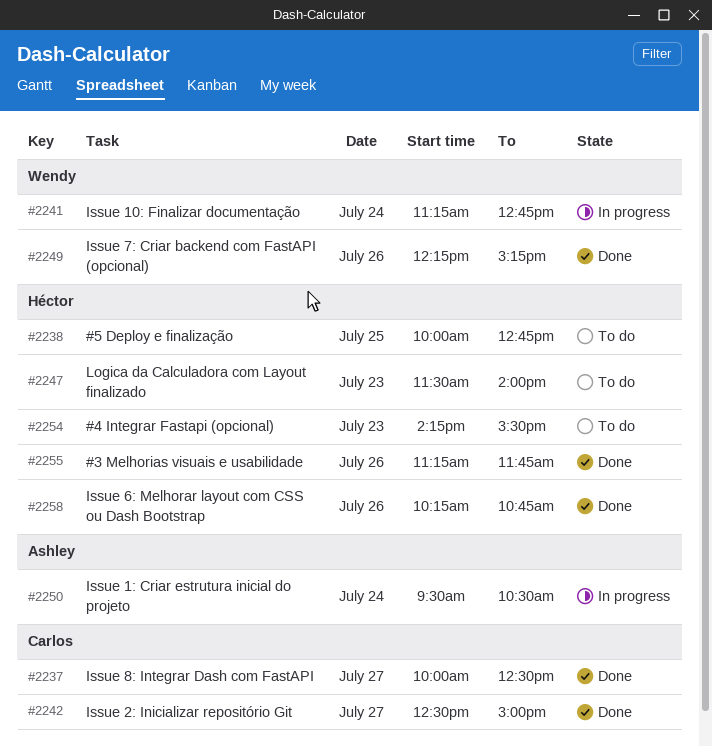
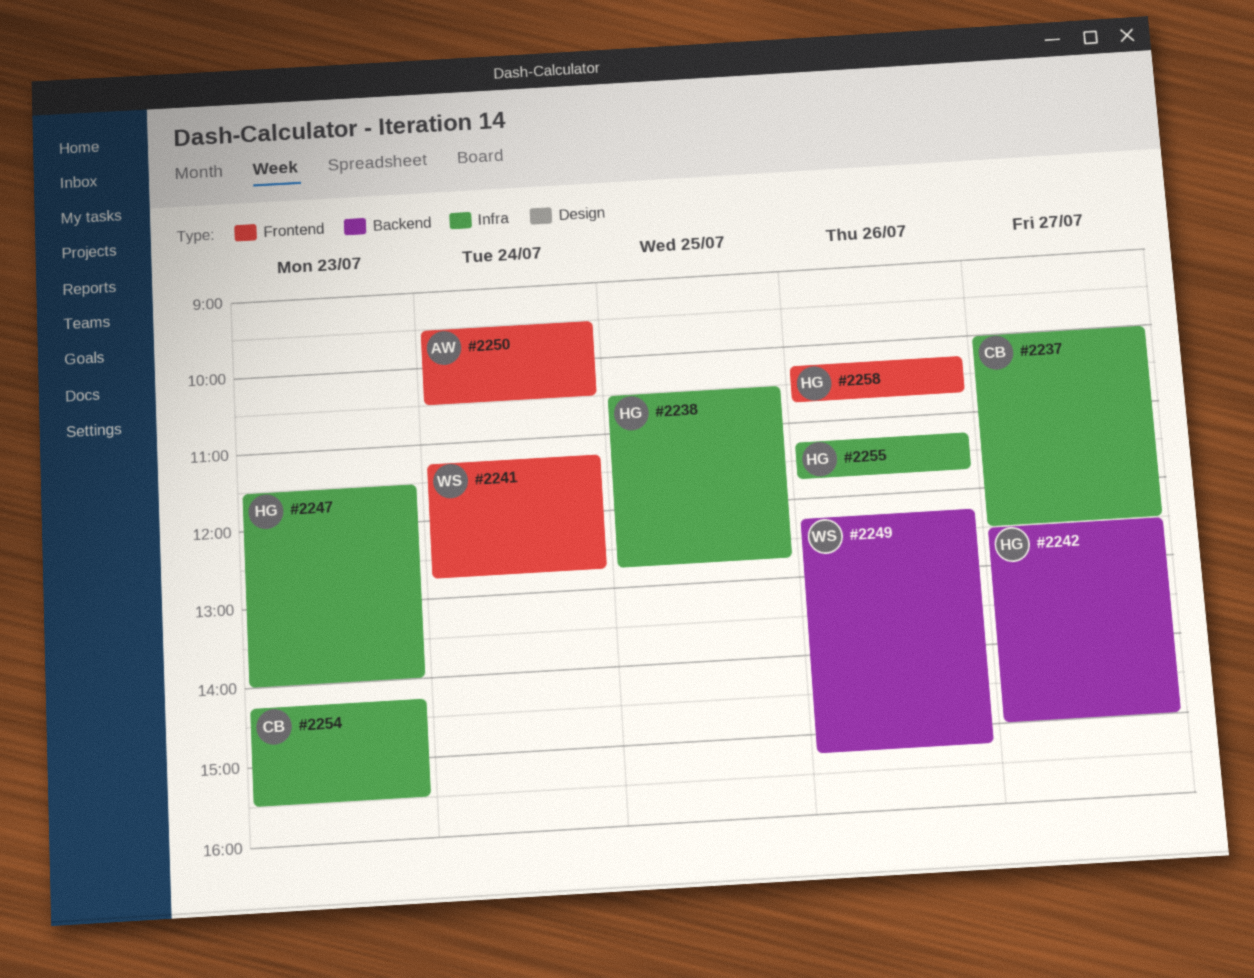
#2238, begins: 10:00 -> 10:30
#2242, owner: Carlos -> Héctor
#2254, owner: Héctor -> Carlos

